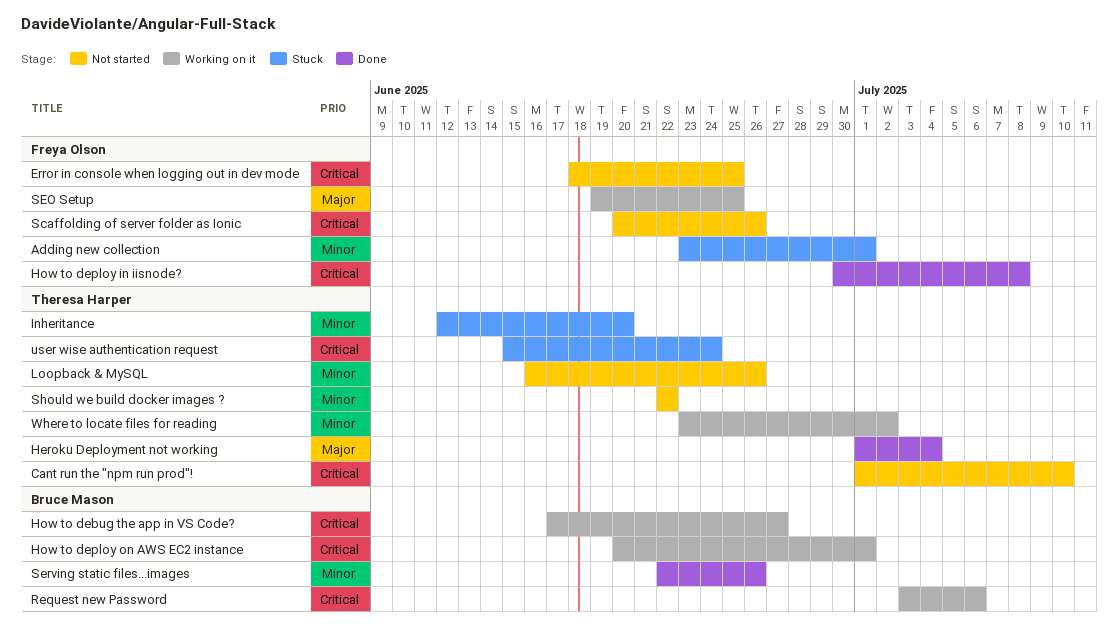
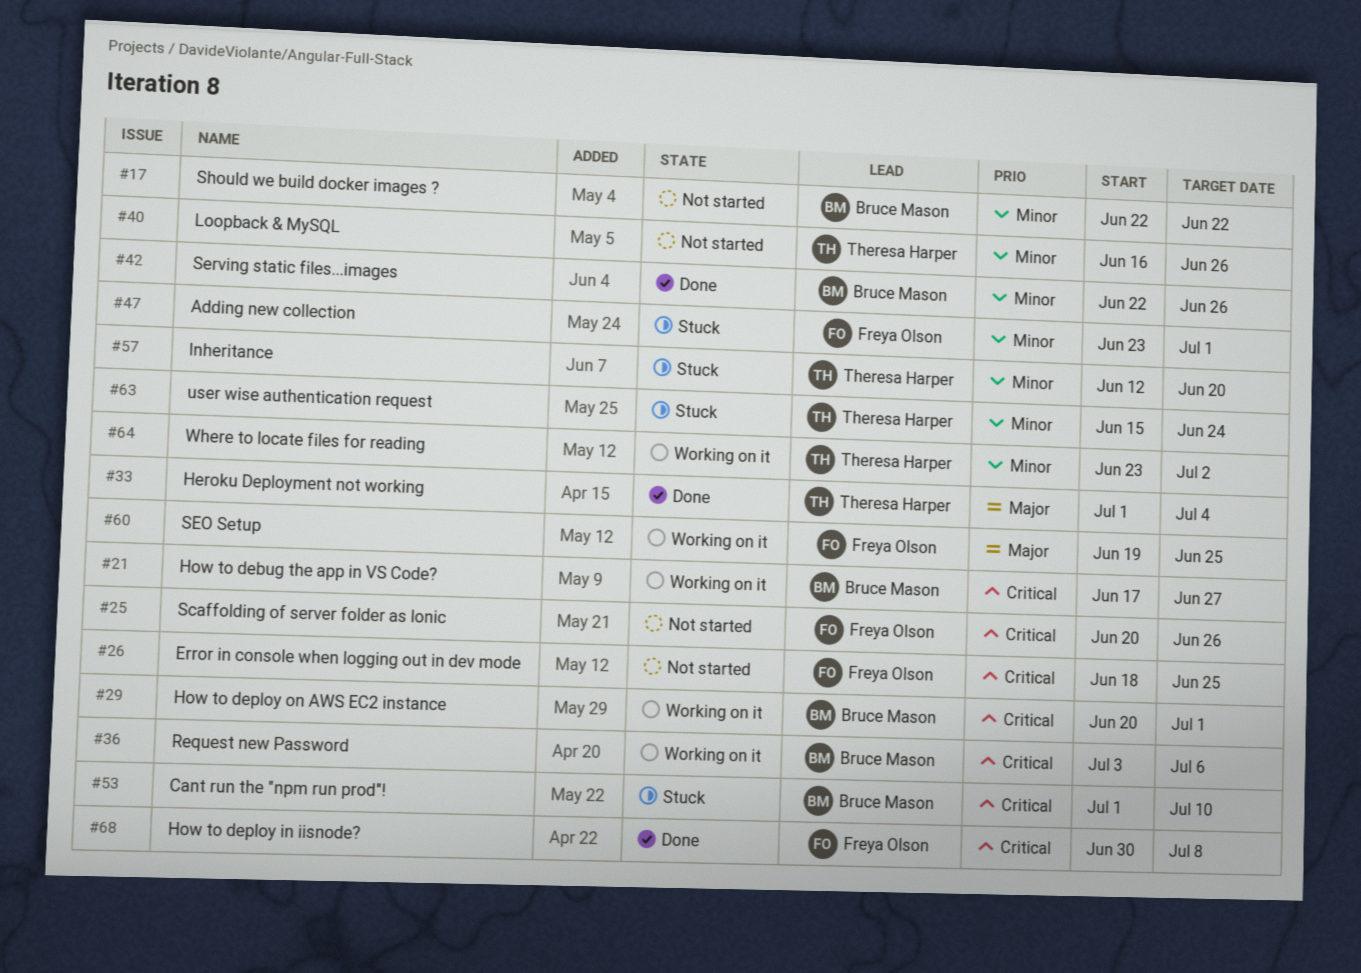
Cant run the "npm run prod"!, status: Not started -> Stuck
Cant run the "npm run prod"!, owner: Theresa Harper -> Bruce Mason
Should we build docker images ?, owner: Theresa Harper -> Bruce Mason
user wise authentication request, priority: Critical -> Minor

